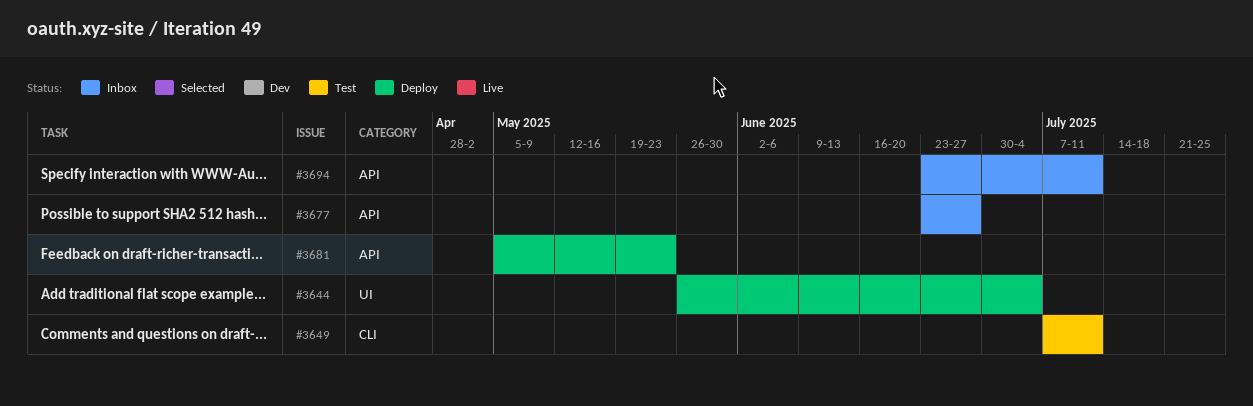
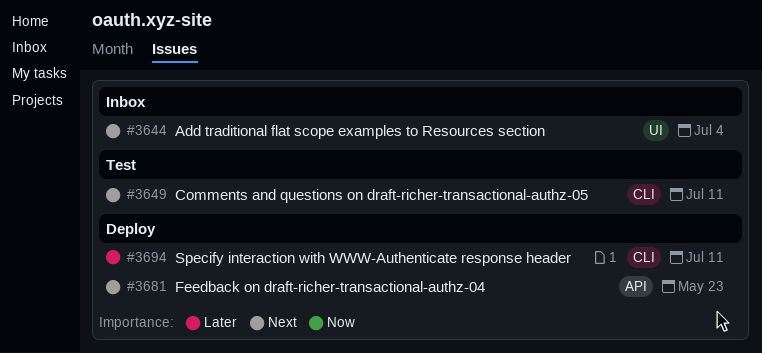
#3644, status: Deploy -> Inbox
#3677: present -> none
#3694, status: Inbox -> Deploy
#3694, label: API -> CLI

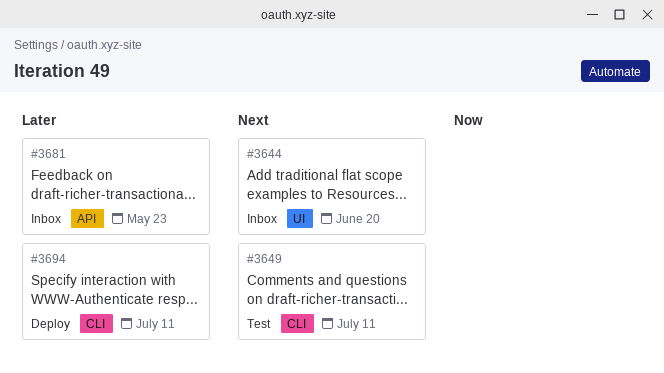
#3644, due: Jul 4 -> Jun 20
#3681, status: Deploy -> Inbox
#3681, priority: Next -> Later

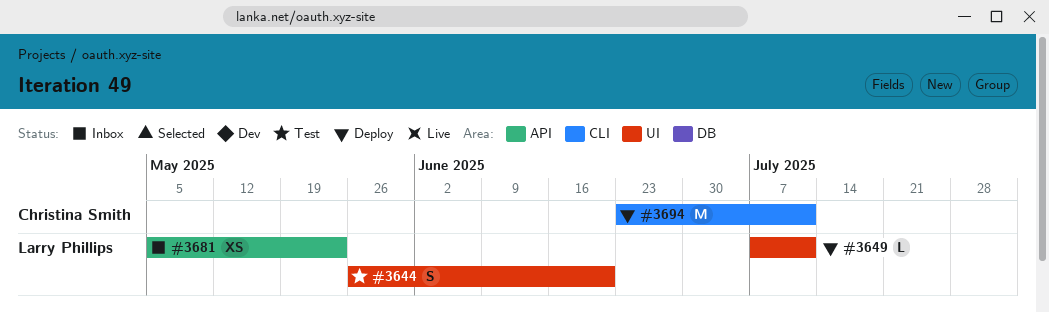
#3644, status: Inbox -> Test
#3649, status: Test -> Deploy
#3649, label: CLI -> UI

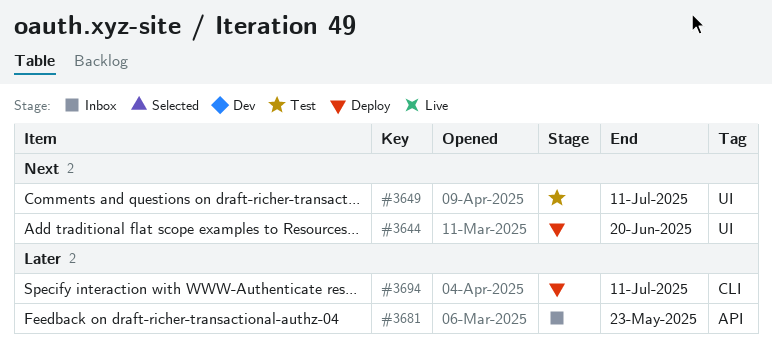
#3644, status: Test -> Deploy
#3649, status: Deploy -> Test

